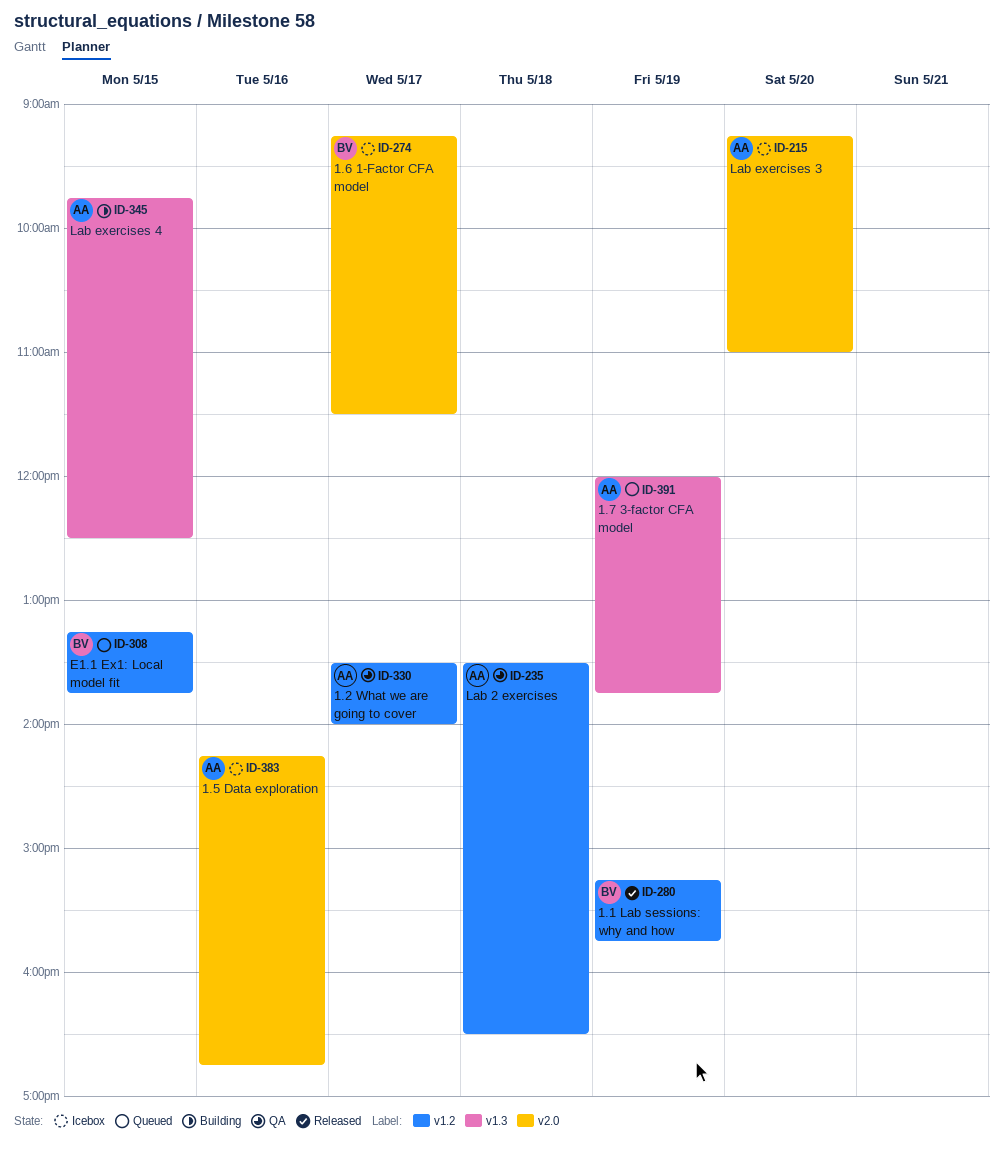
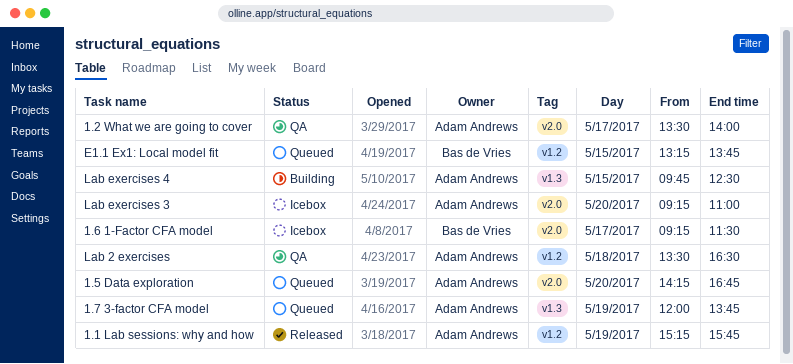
1.1 Lab sessions: why and how, owner: Bas de Vries -> Adam Andrews
1.2 What we are going to cover, label: v1.2 -> v2.0
1.5 Data exploration, status: Icebox -> Queued
1.5 Data exploration, day: May 16 -> May 20

